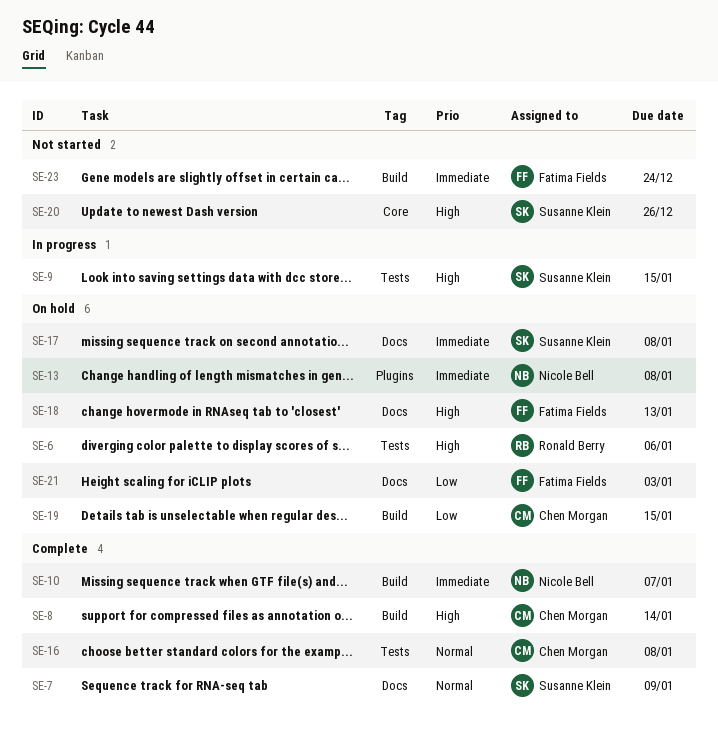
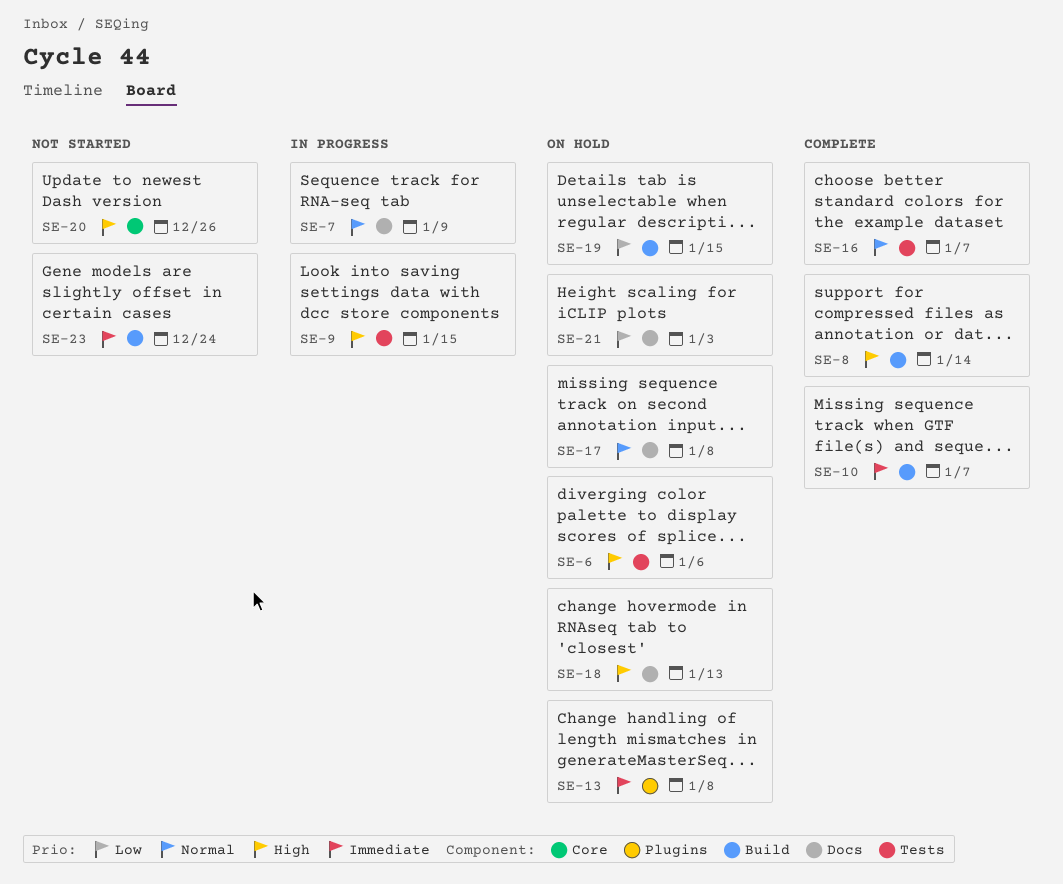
SE-7, status: Complete -> In progress
SE-16, due: Jan 8 -> Jan 7
SE-17, priority: Immediate -> Normal

